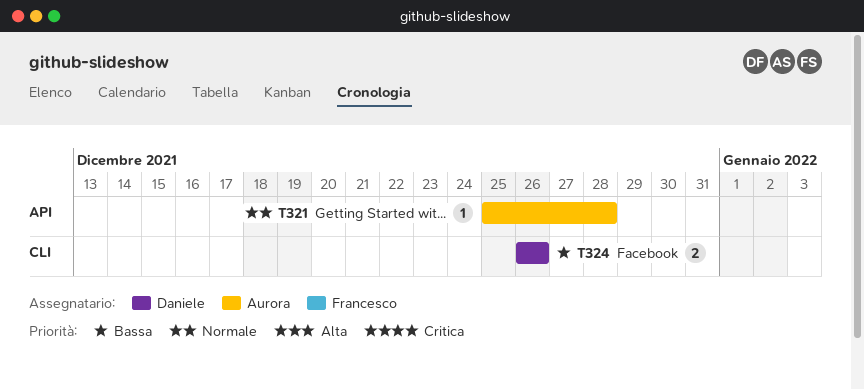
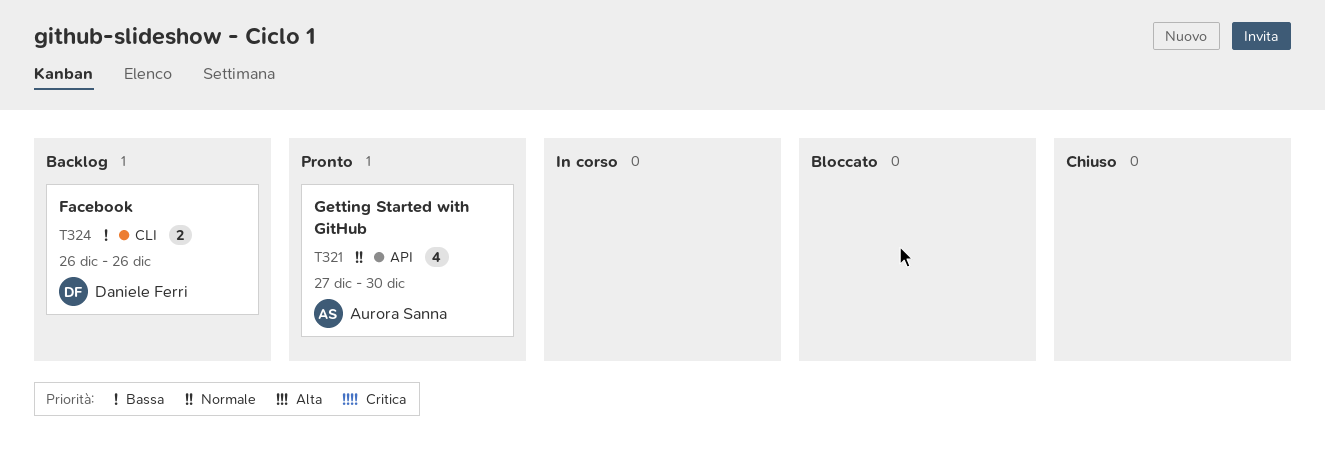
T321, estimate: 1 -> 4
T321, start: Dec 25 -> Dec 27
T321, due: Dec 28 -> Dec 30

